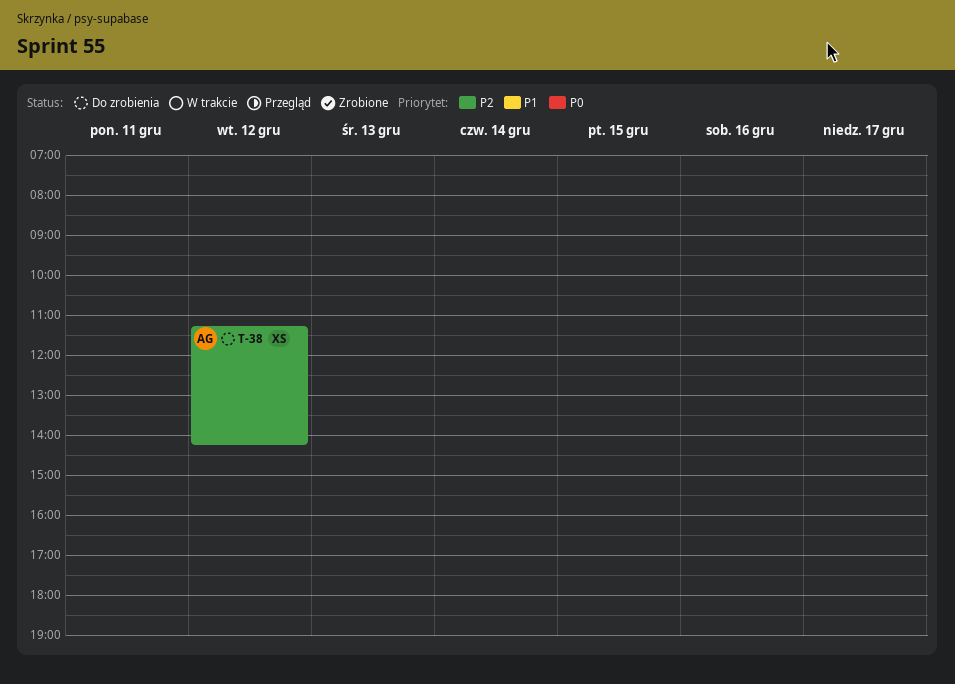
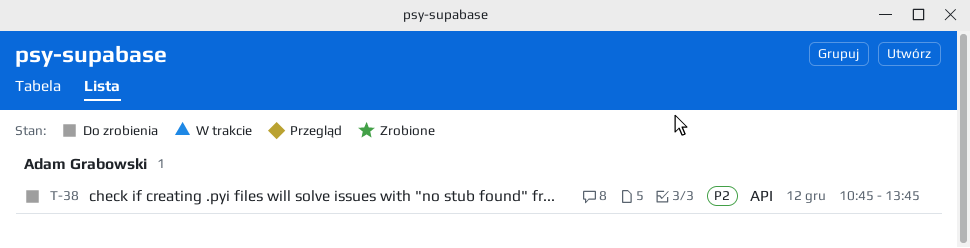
T-38, begins: 11:15 -> 10:45
T-38, ends: 14:15 -> 13:45

